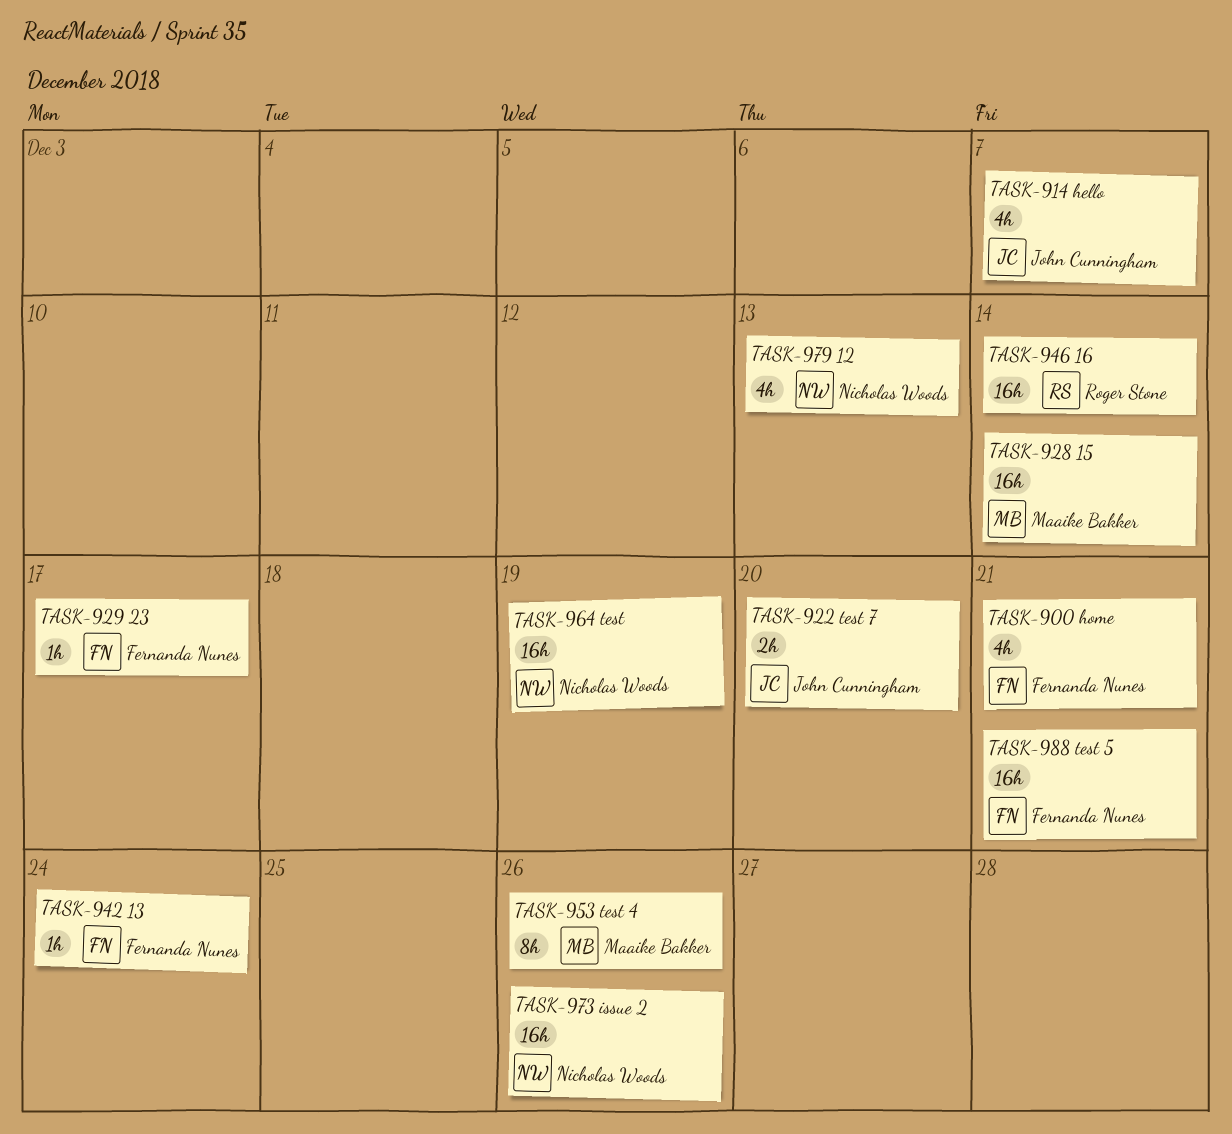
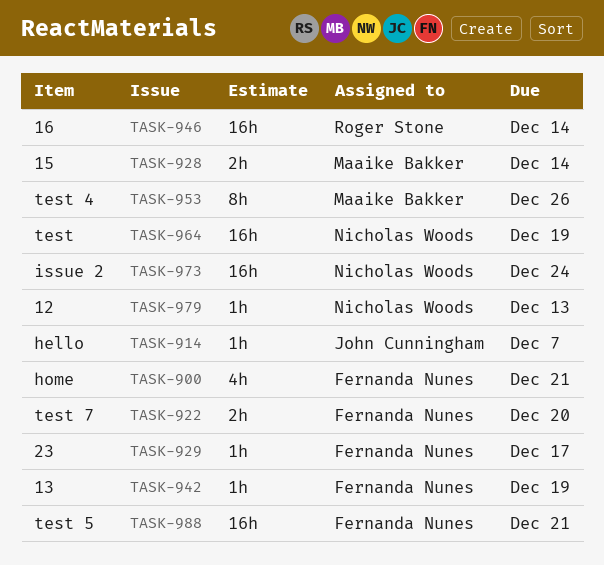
TASK-914, estimate: 4h -> 1h
TASK-922, owner: John Cunningham -> Fernanda Nunes
TASK-928, estimate: 16h -> 2h
TASK-942, due: Dec 24 -> Dec 19
TASK-973, due: Dec 26 -> Dec 24
TASK-979, estimate: 4h -> 1h

